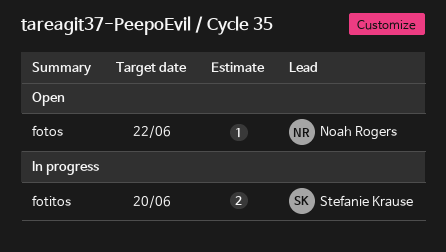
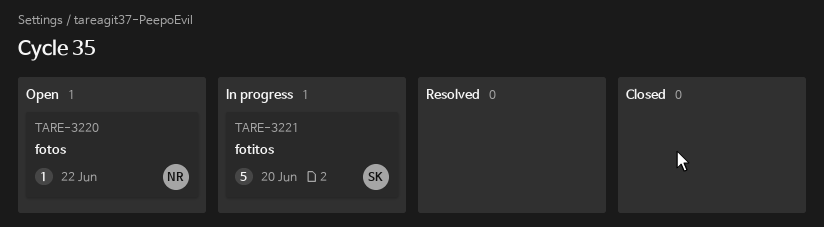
fotitos, estimate: 2 -> 5

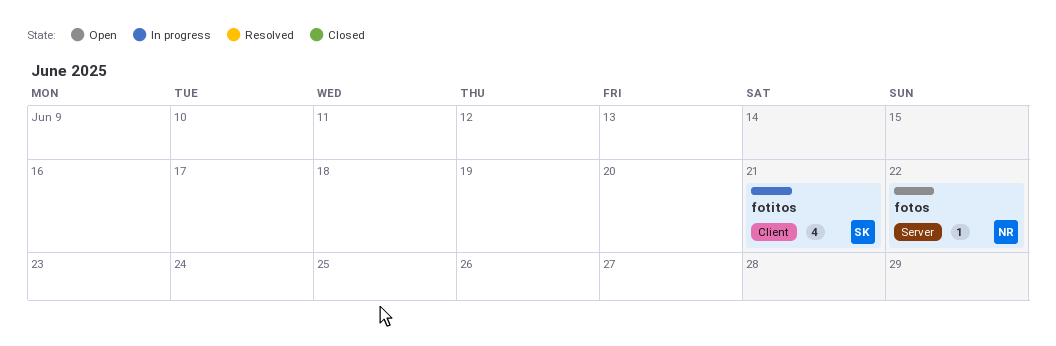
fotitos, estimate: 5 -> 4
fotitos, due: Jun 20 -> Jun 21

